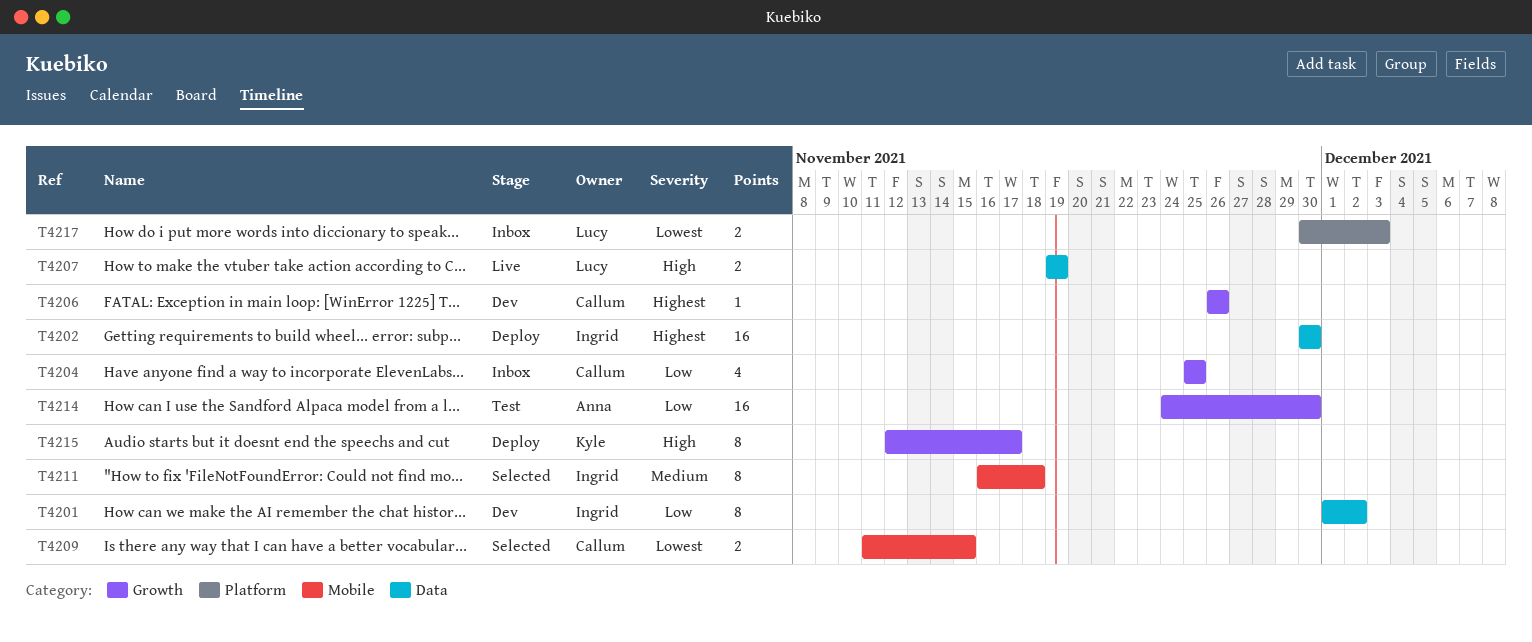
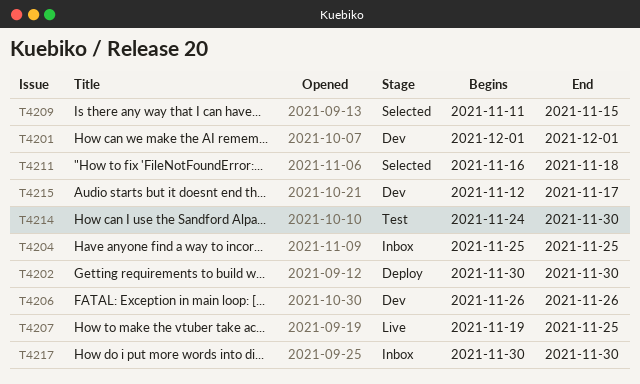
T4201, due: Dec 2 -> Dec 1
T4207, due: Nov 19 -> Nov 25
T4215, status: Deploy -> Dev
T4217, due: Dec 3 -> Nov 30

